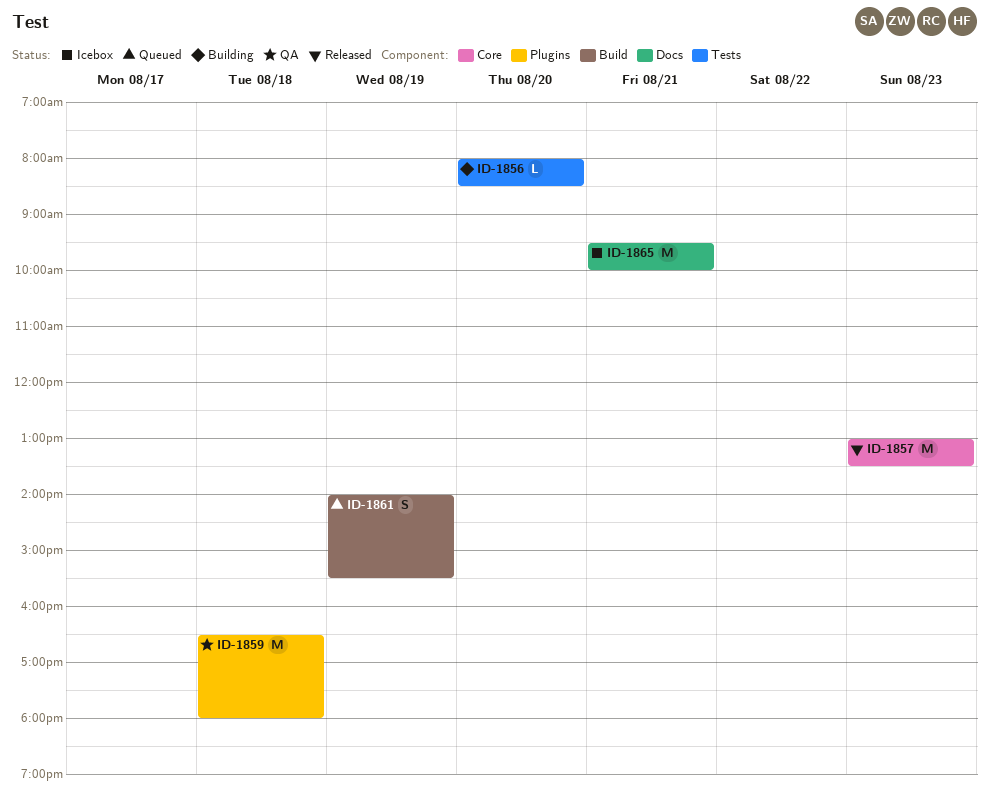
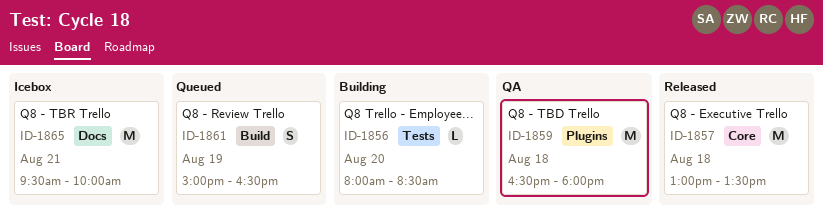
ID-1857, day: Aug 23 -> Aug 18
ID-1861, begins: 14:00 -> 15:00
ID-1861, ends: 15:30 -> 16:30

